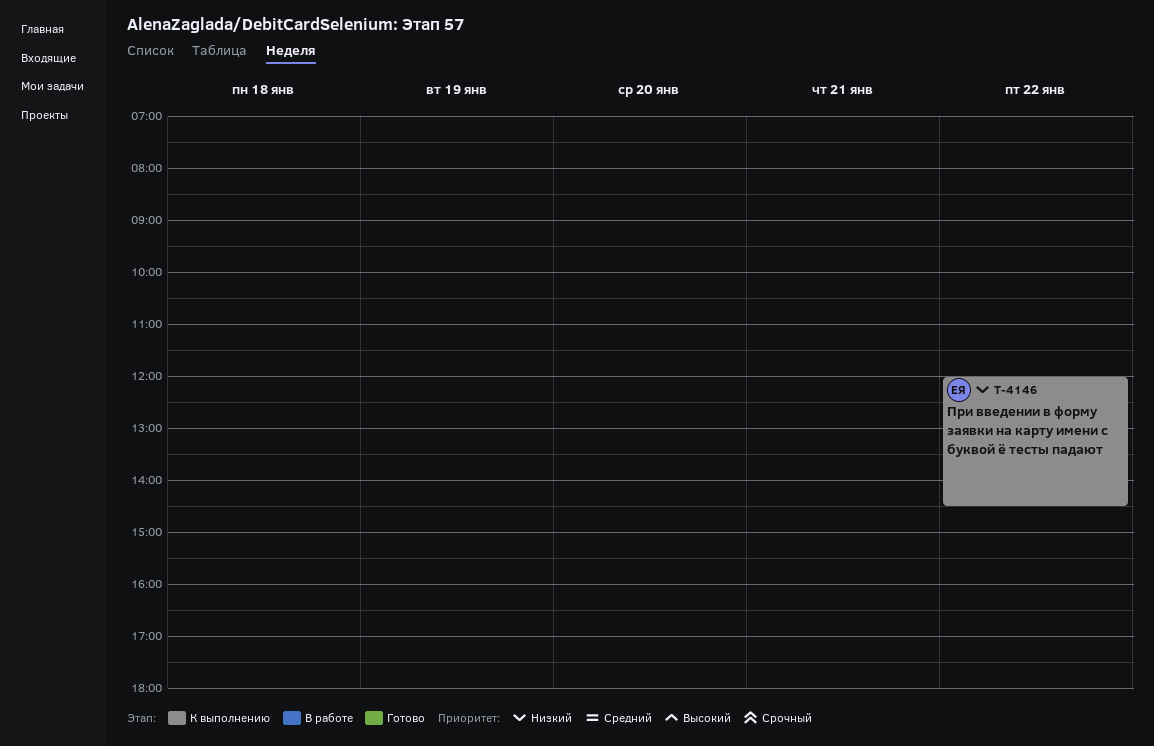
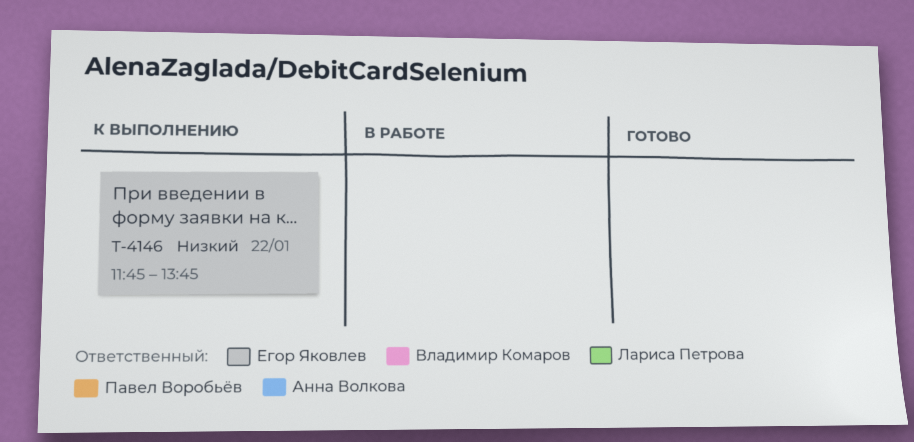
T-4146, begins: 12:00 -> 11:45
T-4146, ends: 14:30 -> 13:45

